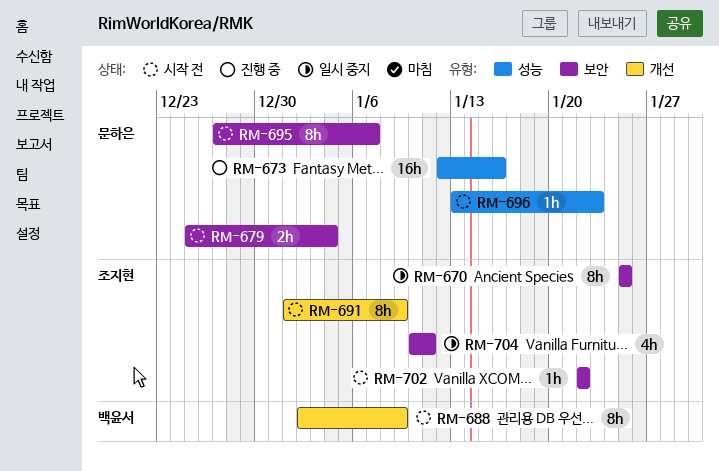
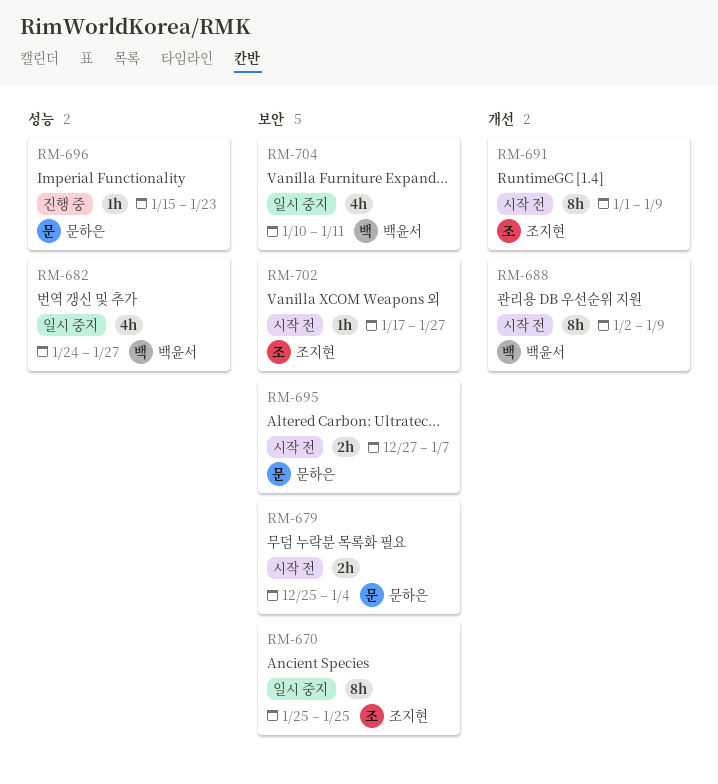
RM-673: present -> none
RM-682: none -> present
RM-695, estimate: 8h -> 2h
RM-696, status: 시작 전 -> 진행 중
RM-696, start: Jan 13 -> Jan 15
RM-702, start: Jan 22 -> Jan 17
RM-702, due: Jan 22 -> Jan 27
RM-704, owner: 조지현 -> 백윤서

